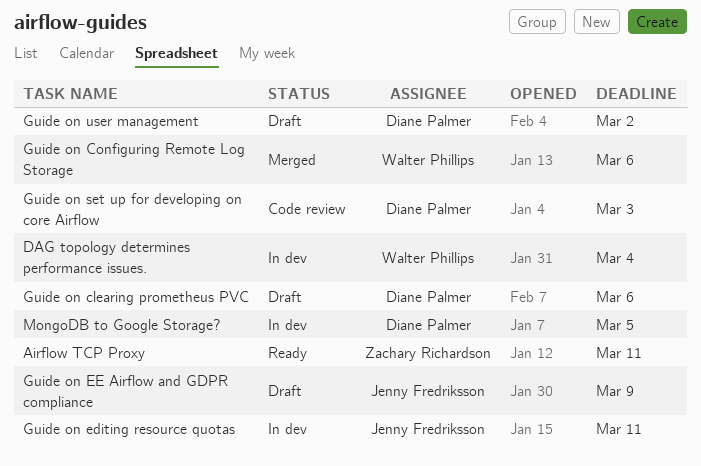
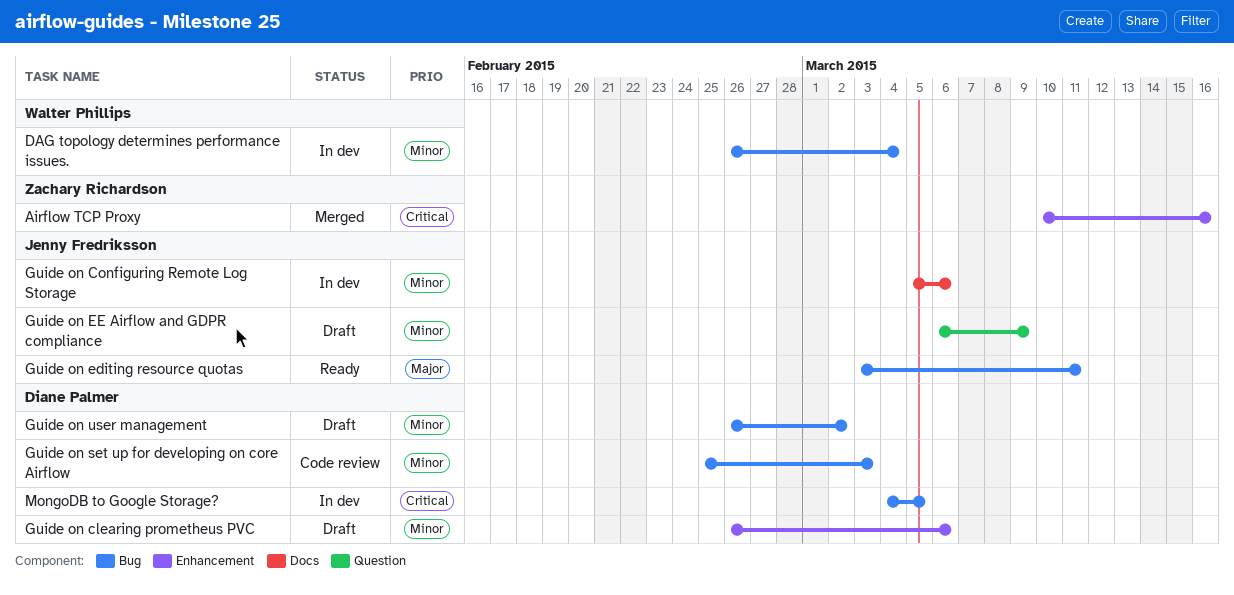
Airflow TCP Proxy, status: Ready -> Merged
Airflow TCP Proxy, due: Mar 11 -> Mar 16
Guide on Configuring Remote Log Storage, status: Merged -> In dev
Guide on Configuring Remote Log Storage, owner: Walter Phillips -> Jenny Fredriksson
Guide on editing resource quotas, status: In dev -> Ready

